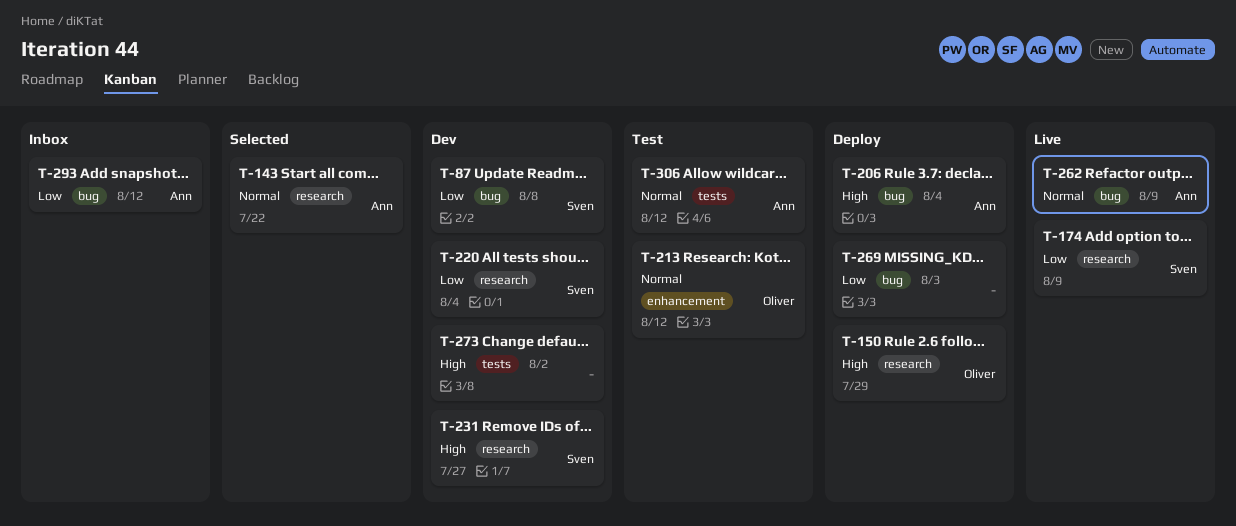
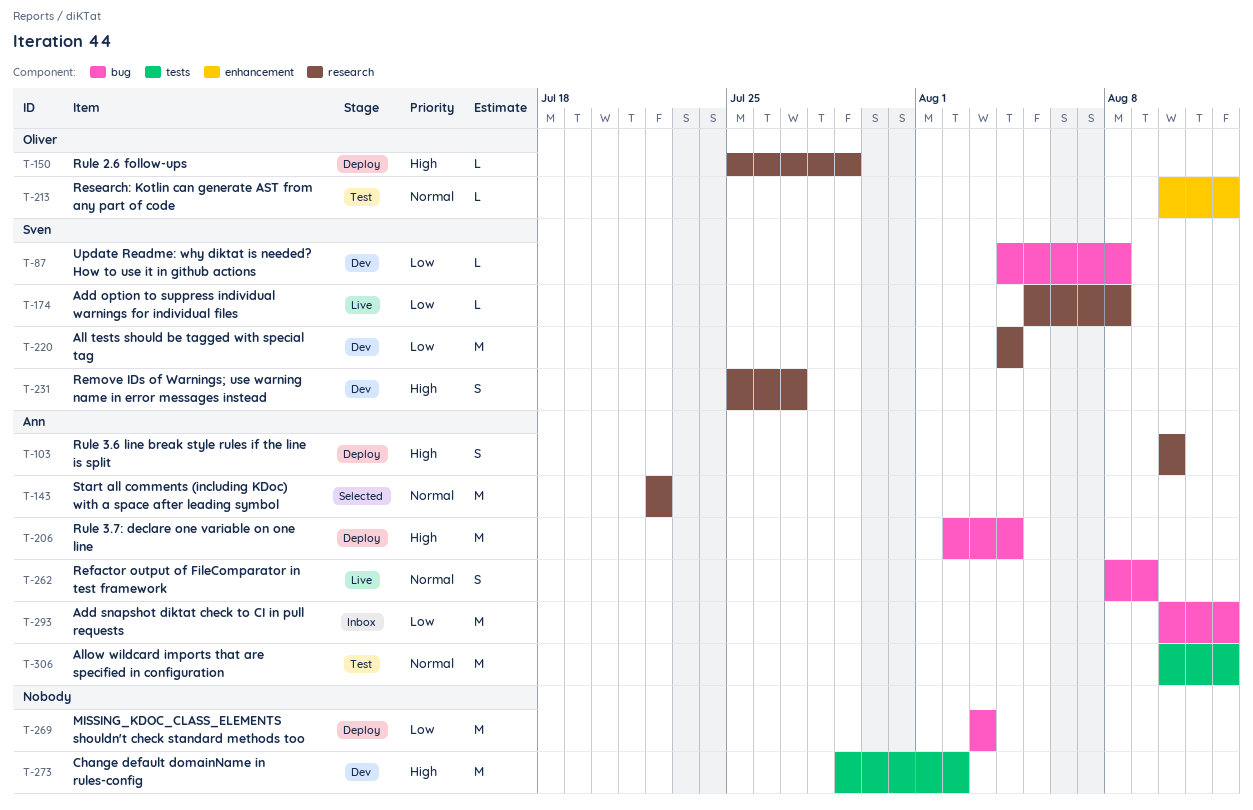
T-103: none -> present
T-174, due: Aug 9 -> Aug 8

